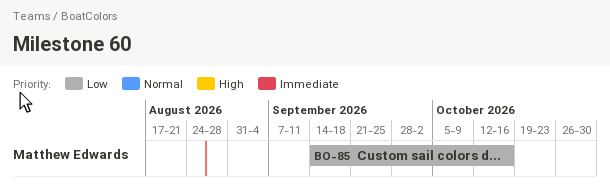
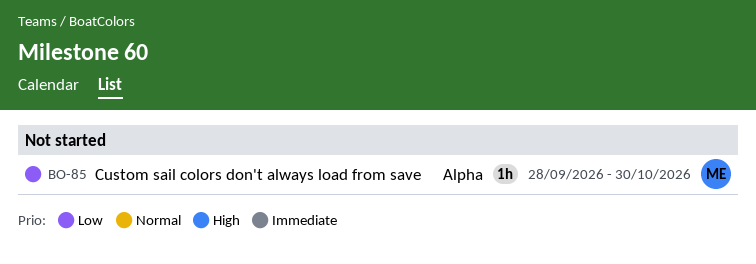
BO-85, start: Sep 14 -> Sep 28
BO-85, due: Oct 16 -> Oct 30

